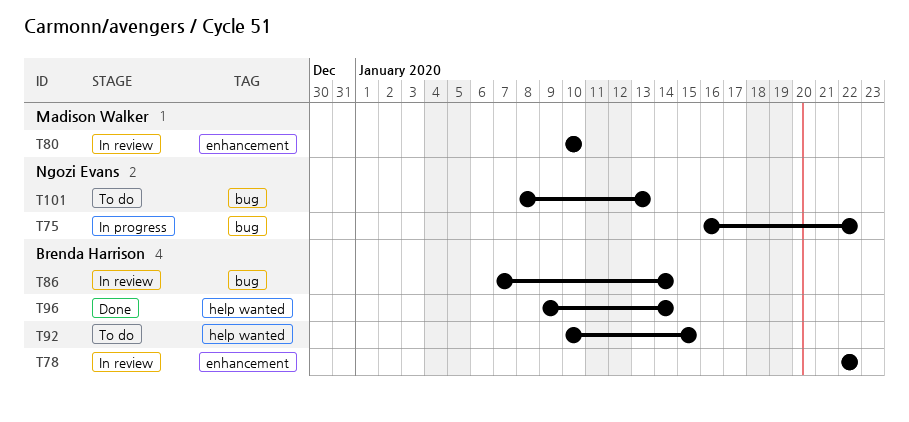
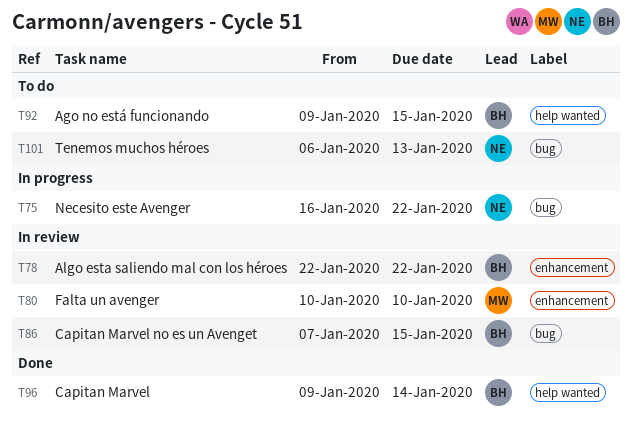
T86, due: Jan 14 -> Jan 15
T92, start: Jan 10 -> Jan 9
T101, start: Jan 8 -> Jan 6

